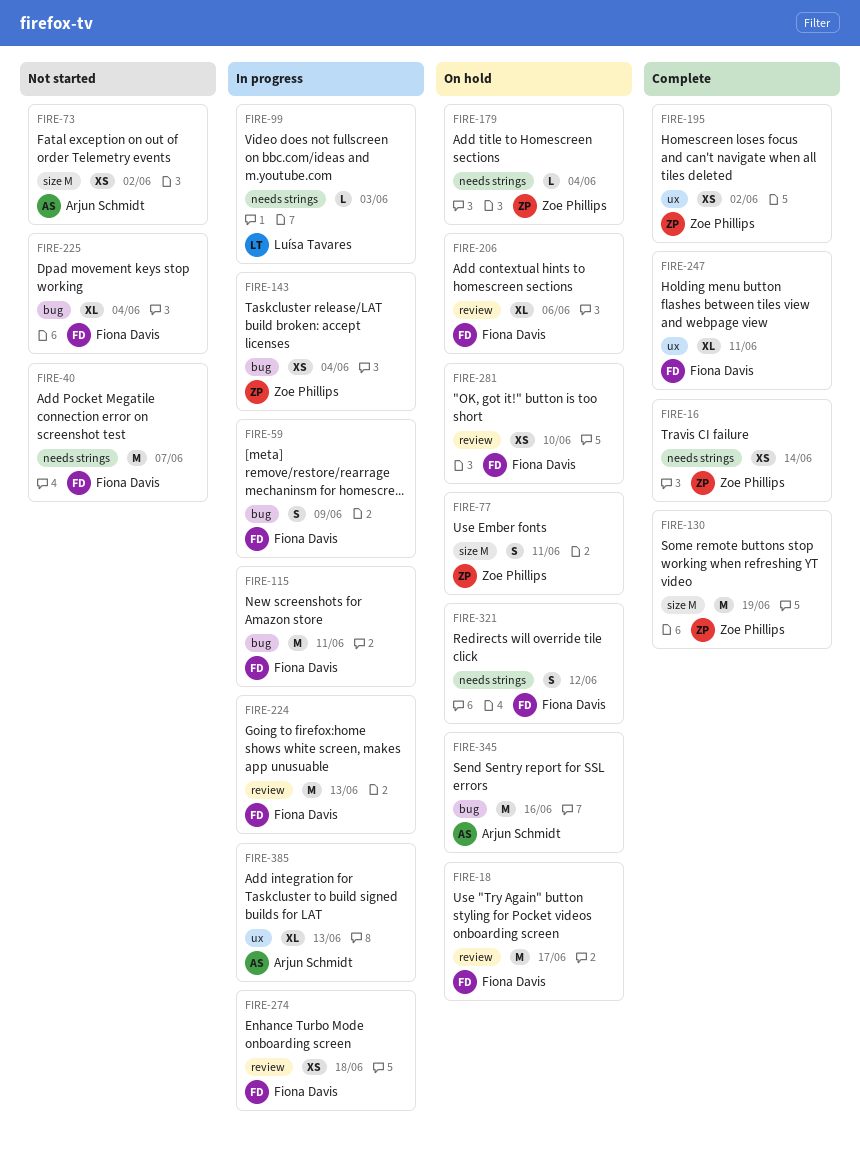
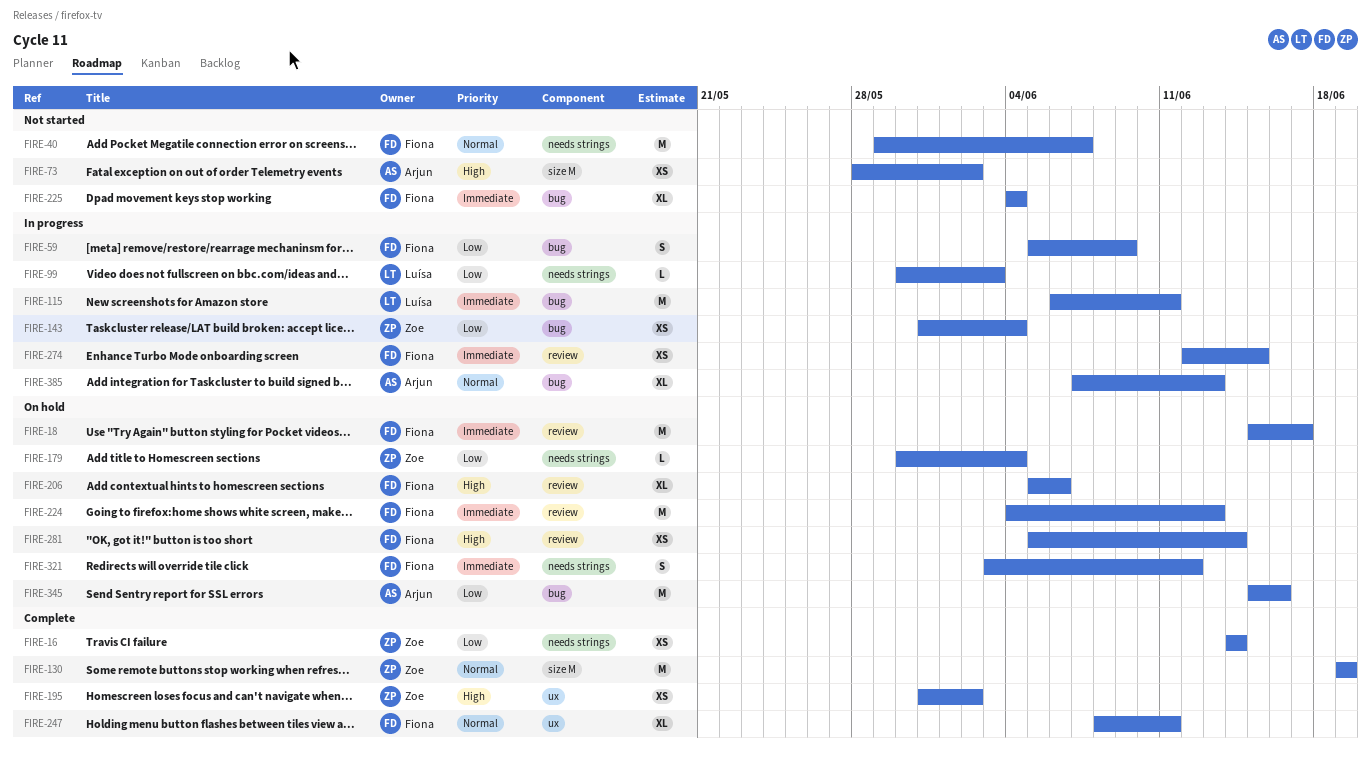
FIRE-77: present -> none
FIRE-115, owner: Fiona Davis -> Luísa Tavares
FIRE-224, status: In progress -> On hold
FIRE-274, due: Jun 18 -> Jun 15
FIRE-281, due: Jun 10 -> Jun 14
FIRE-385, label: ux -> bug

